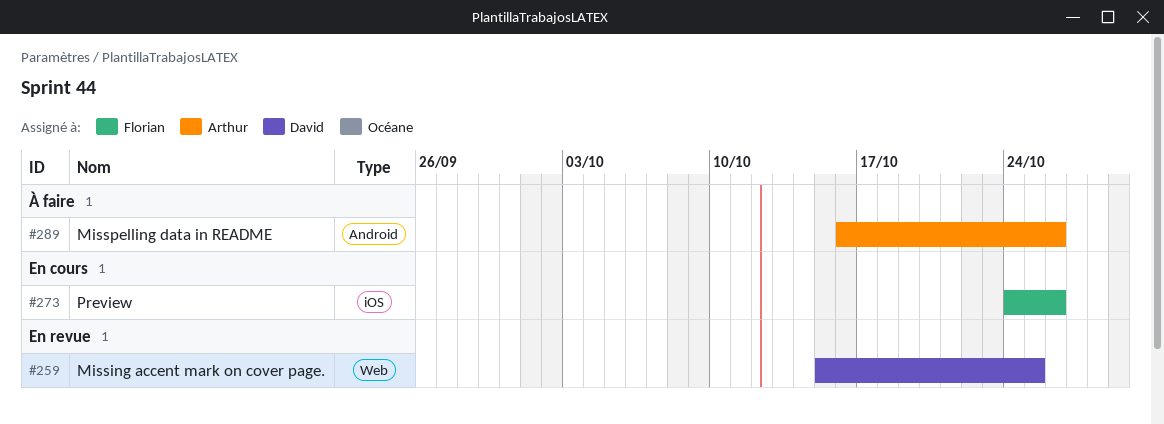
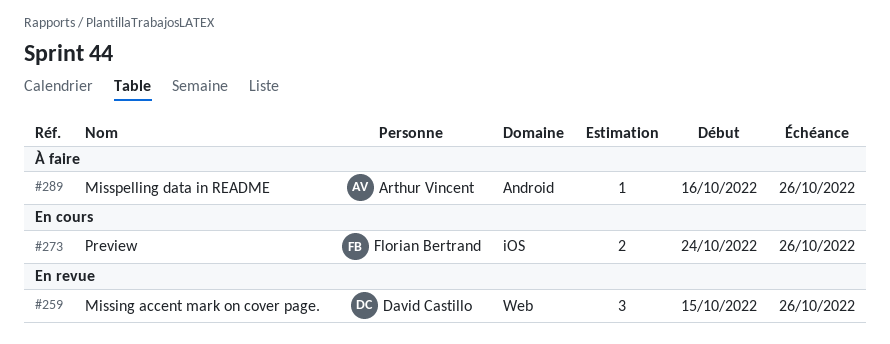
#259, due: Oct 25 -> Oct 26

